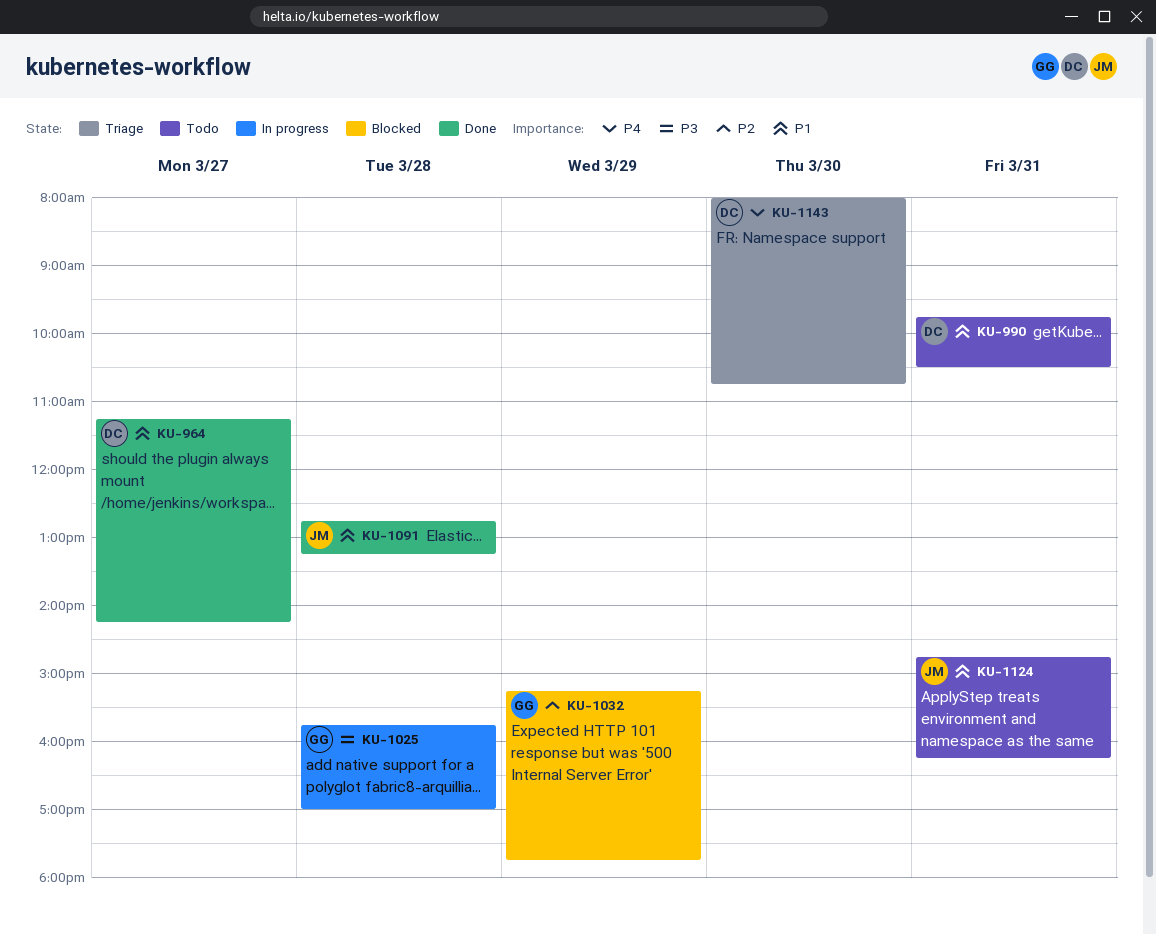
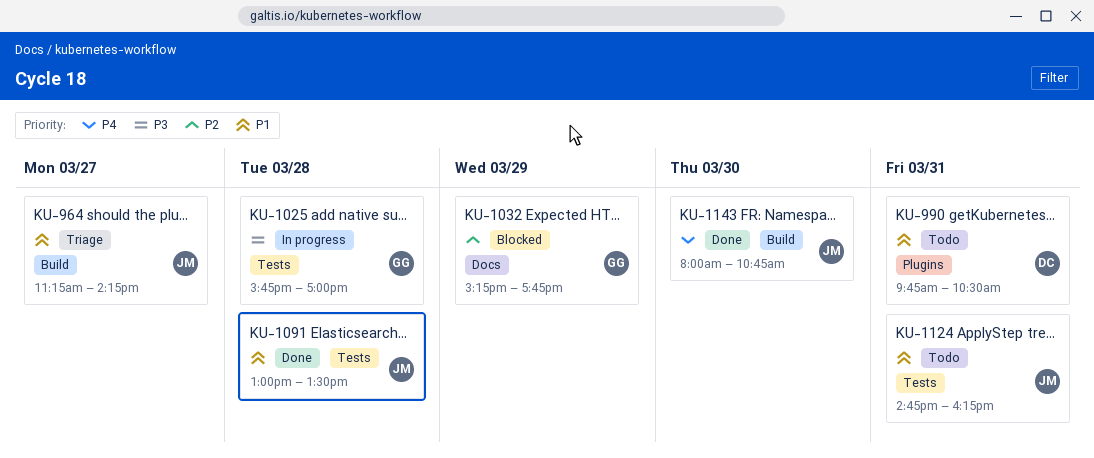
KU-964, status: Done -> Triage
KU-964, owner: DC -> JM
KU-1091, begins: 12:45 -> 13:00
KU-1091, ends: 13:15 -> 13:30
KU-1143, status: Triage -> Done
KU-1143, owner: DC -> JM

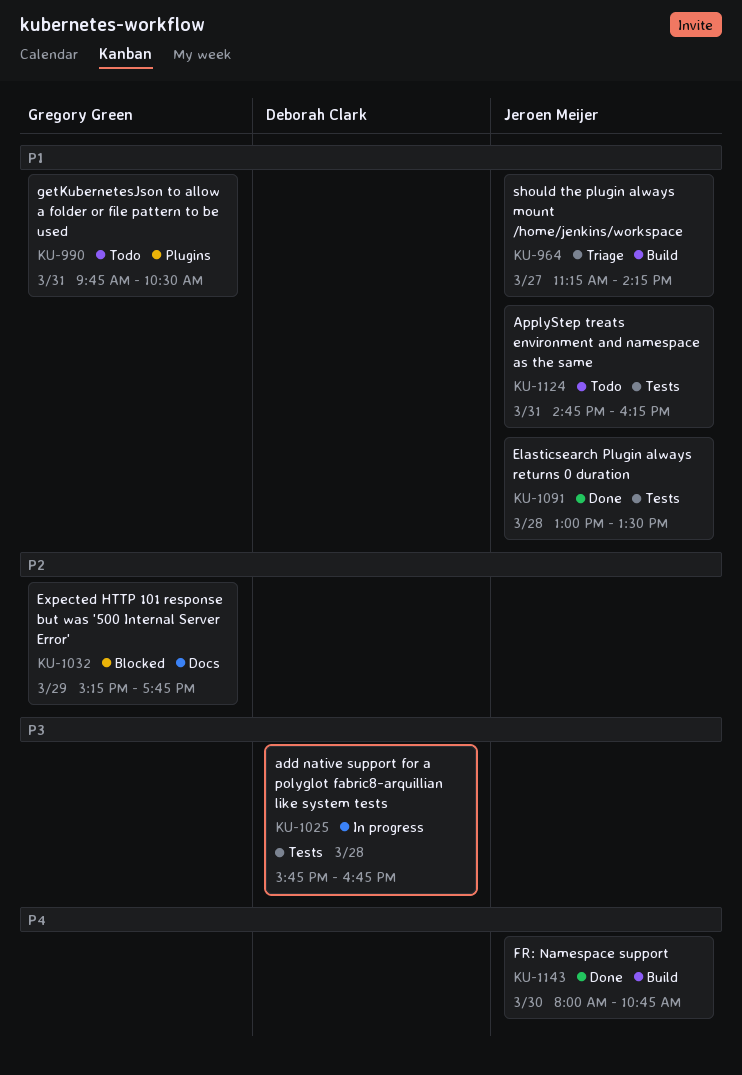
KU-990, owner: Deborah Clark -> Gregory Green
KU-1025, owner: Gregory Green -> Deborah Clark
KU-1025, ends: 17:00 -> 16:45

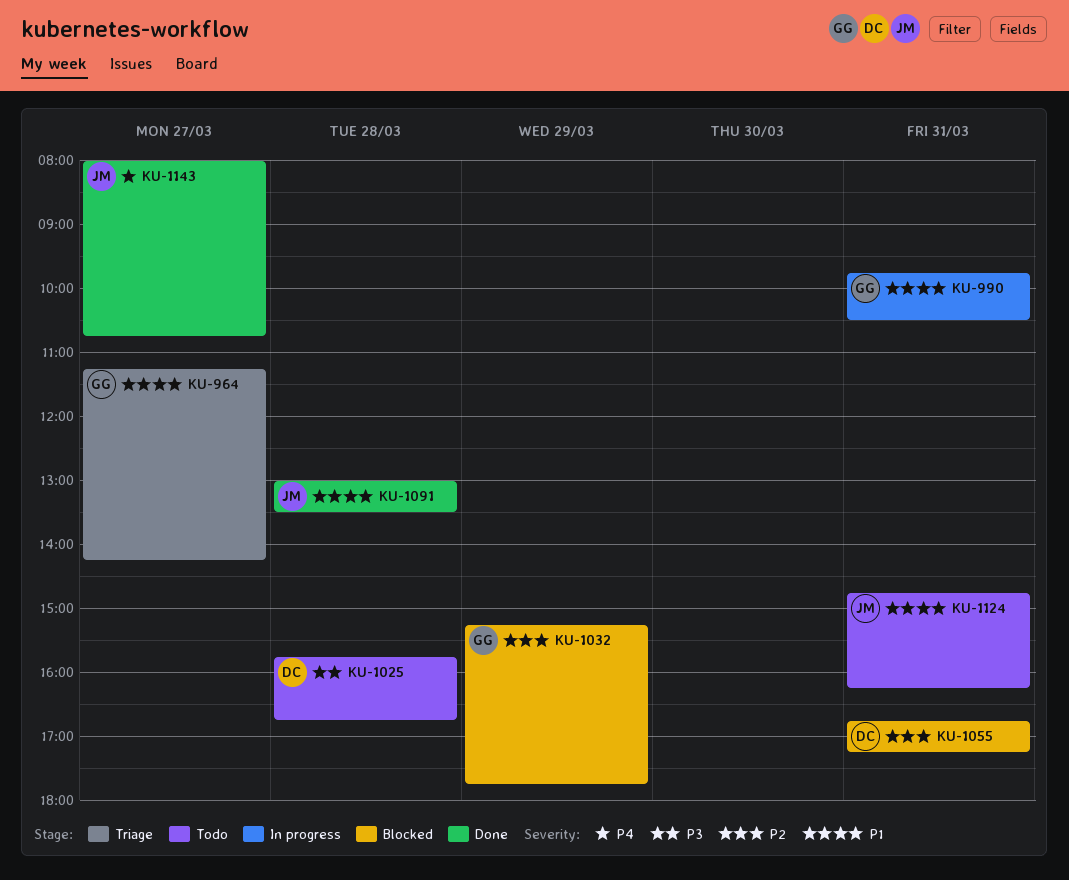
KU-964, owner: Jeroen Meijer -> Gregory Green
KU-990, status: Todo -> In progress
KU-1025, status: In progress -> Todo
KU-1055: none -> present
KU-1143, day: Mar 30 -> Mar 27

